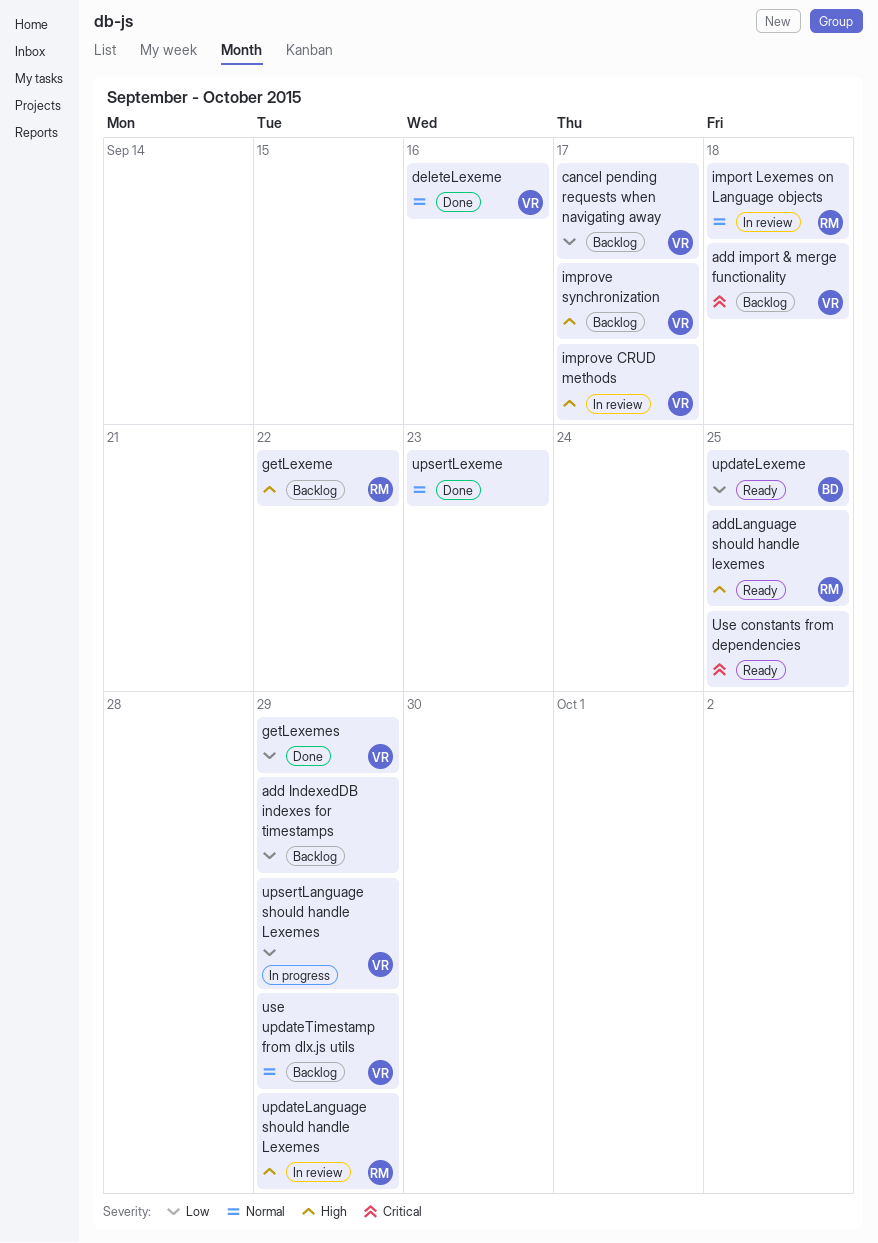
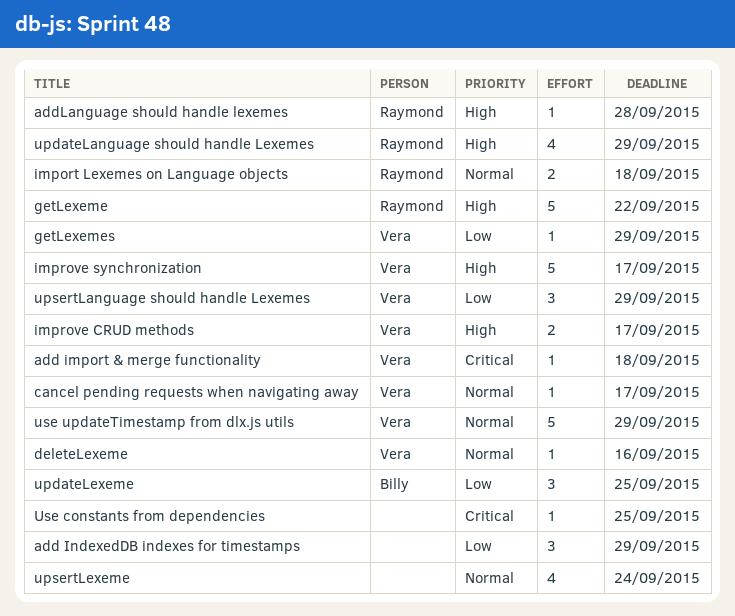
addLanguage should handle lexemes, due: Sep 25 -> Sep 28
cancel pending requests when navigating away, priority: Low -> Normal
upsertLexeme, due: Sep 23 -> Sep 24

